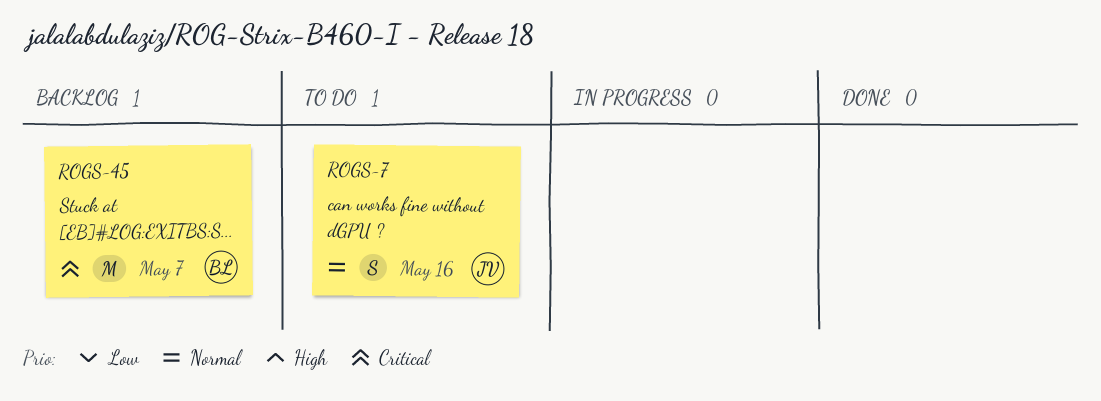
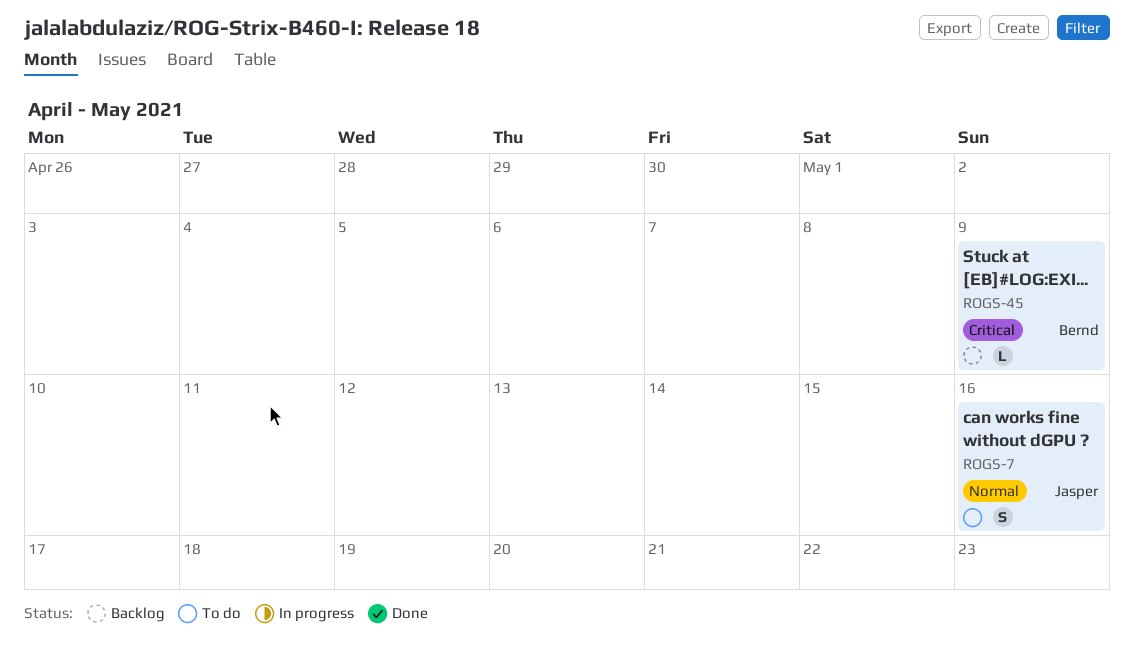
ROGS-45, estimate: M -> L
ROGS-45, due: May 7 -> May 9

